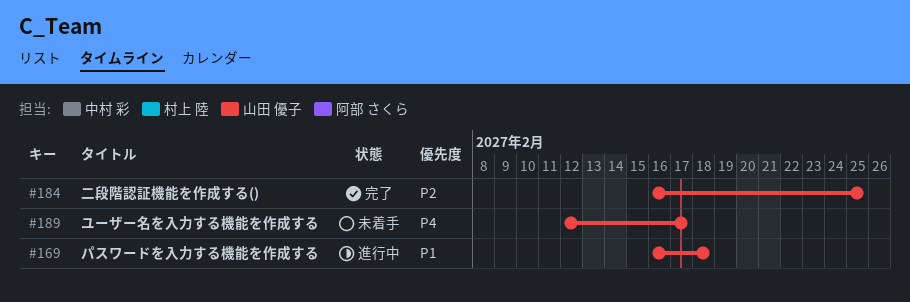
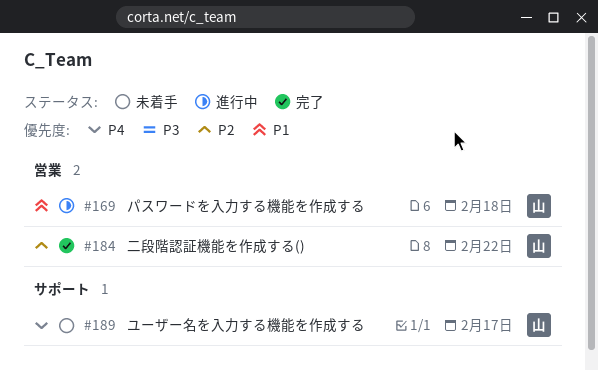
#184, due: Feb 25 -> Feb 22

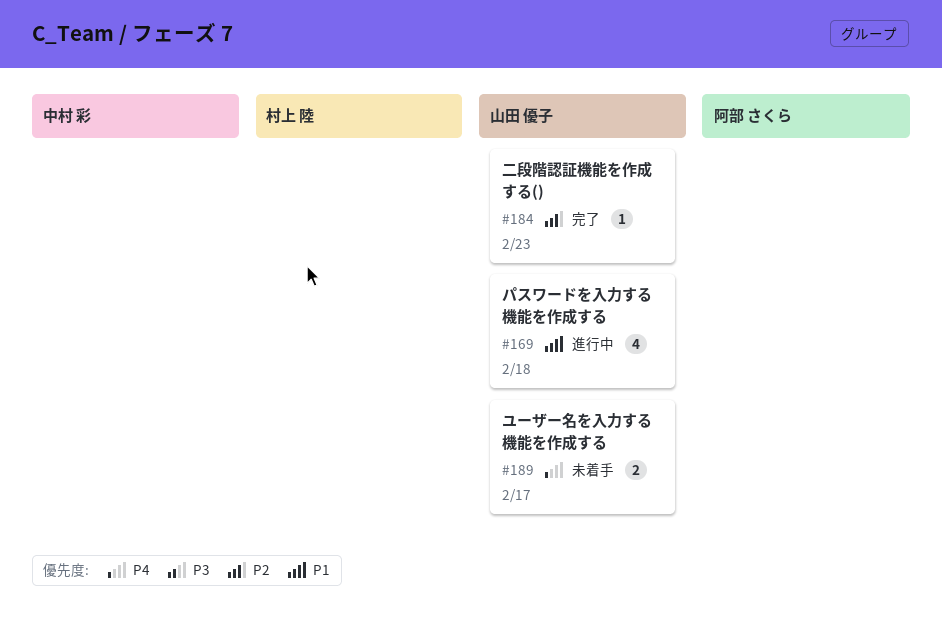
#184, due: Feb 22 -> Feb 23

